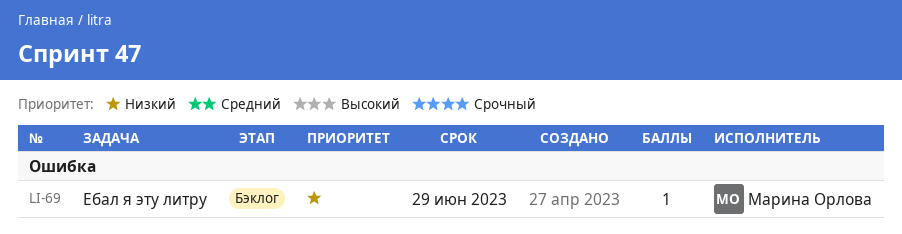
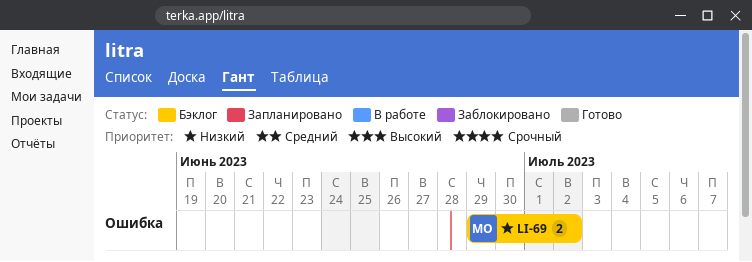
LI-69, estimate: 1 -> 2
LI-69, due: Jun 29 -> Jul 2

